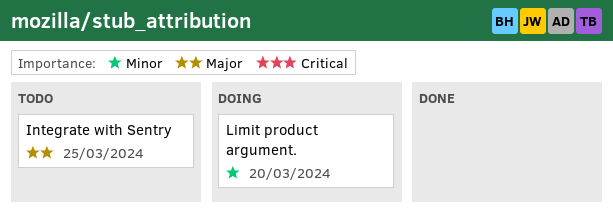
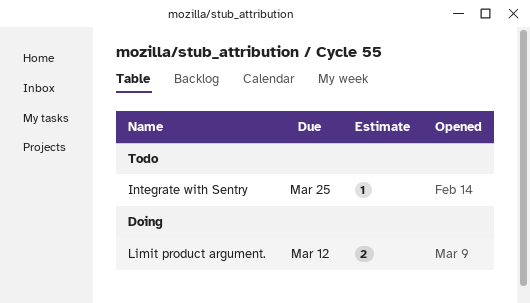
Limit product argument., due: Mar 20 -> Mar 12

